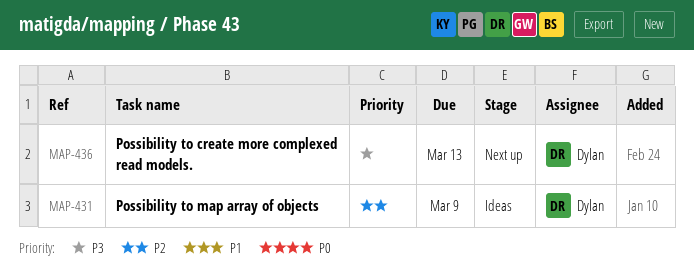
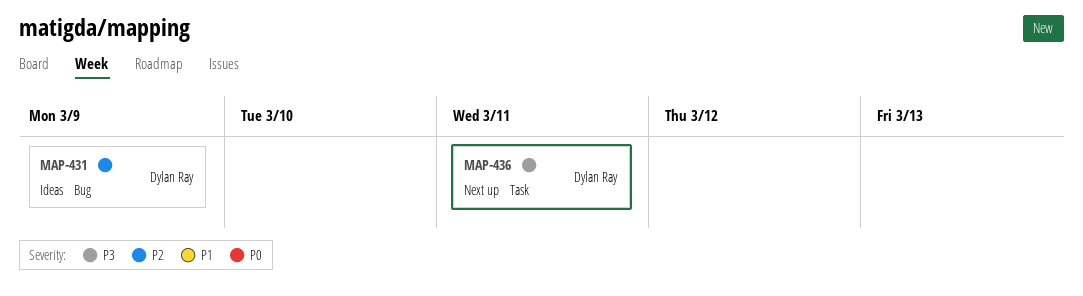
MAP-436, due: Mar 13 -> Mar 11

